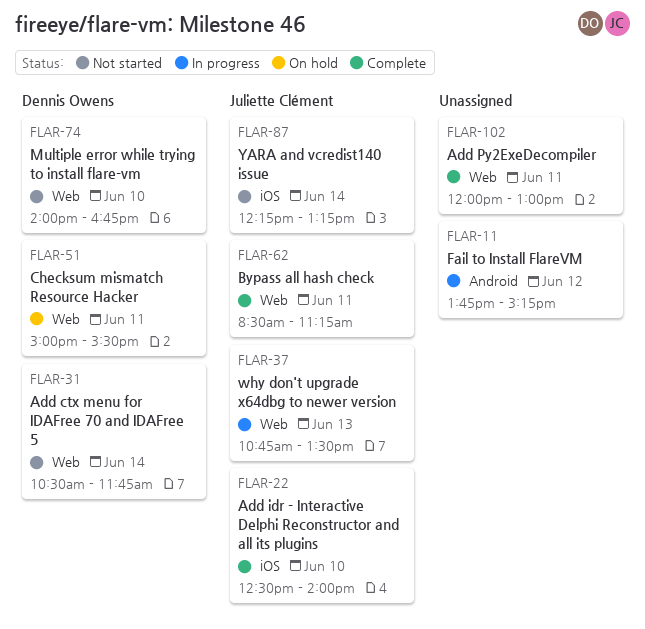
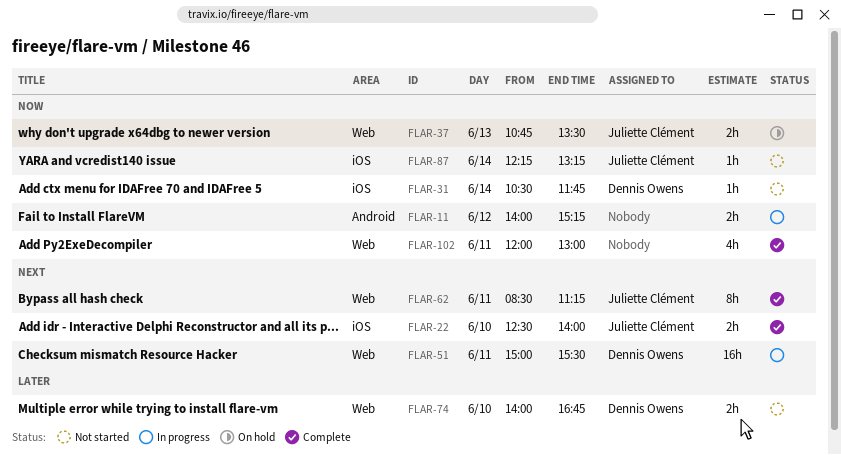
FLAR-11, begins: 13:45 -> 14:00
FLAR-31, label: Web -> iOS
FLAR-37, status: In progress -> On hold
FLAR-51, status: On hold -> In progress

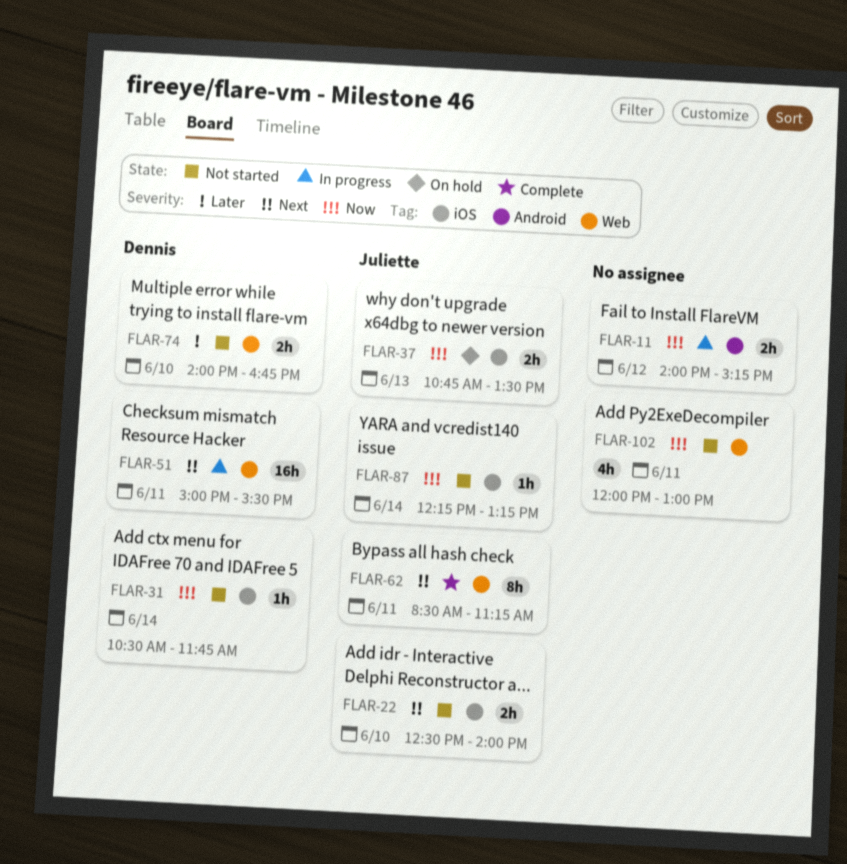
FLAR-22, status: Complete -> Not started
FLAR-37, label: Web -> iOS
FLAR-102, status: Complete -> Not started

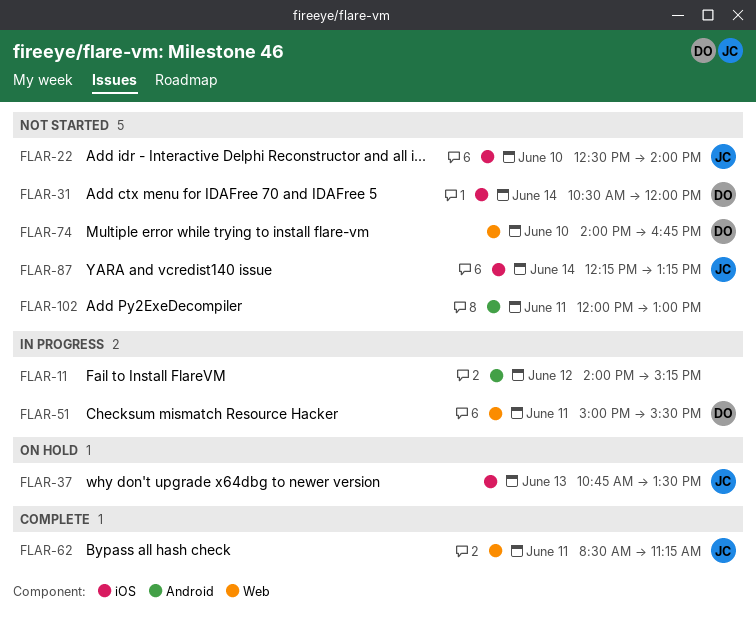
FLAR-31, ends: 11:45 -> 12:00
FLAR-102, label: Web -> Android

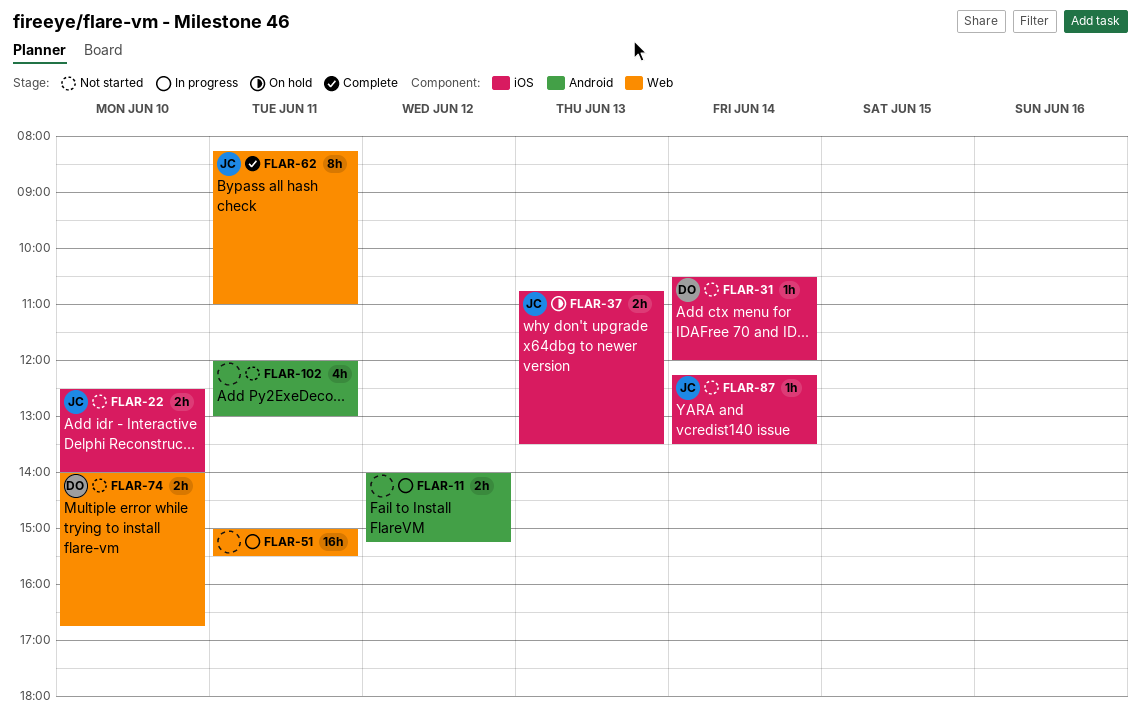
FLAR-51, owner: DO -> none
FLAR-62, begins: 08:30 -> 08:15
FLAR-62, ends: 11:15 -> 11:00
FLAR-87, ends: 13:15 -> 13:30

